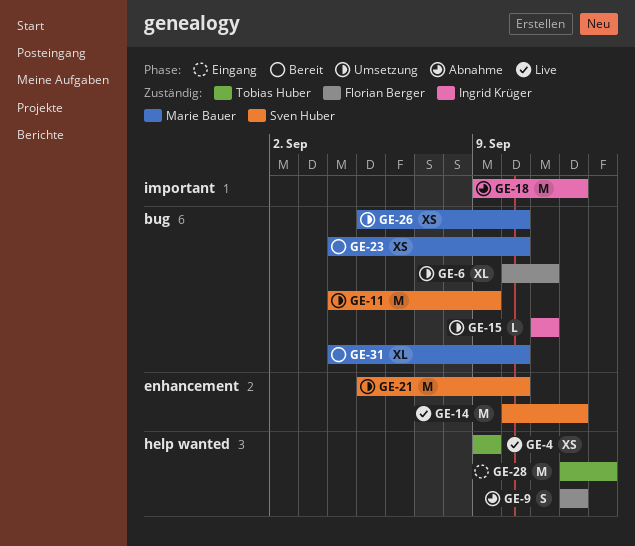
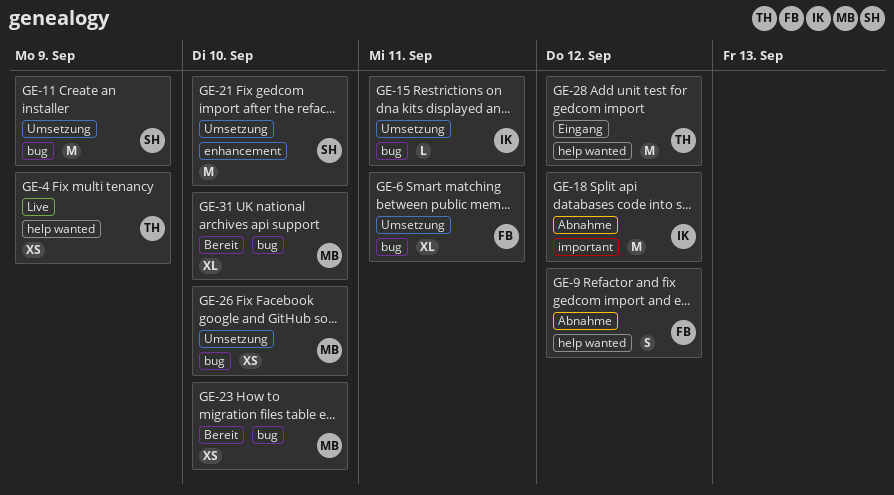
GE-14: present -> none
GE-28, due: Sep 13 -> Sep 12

